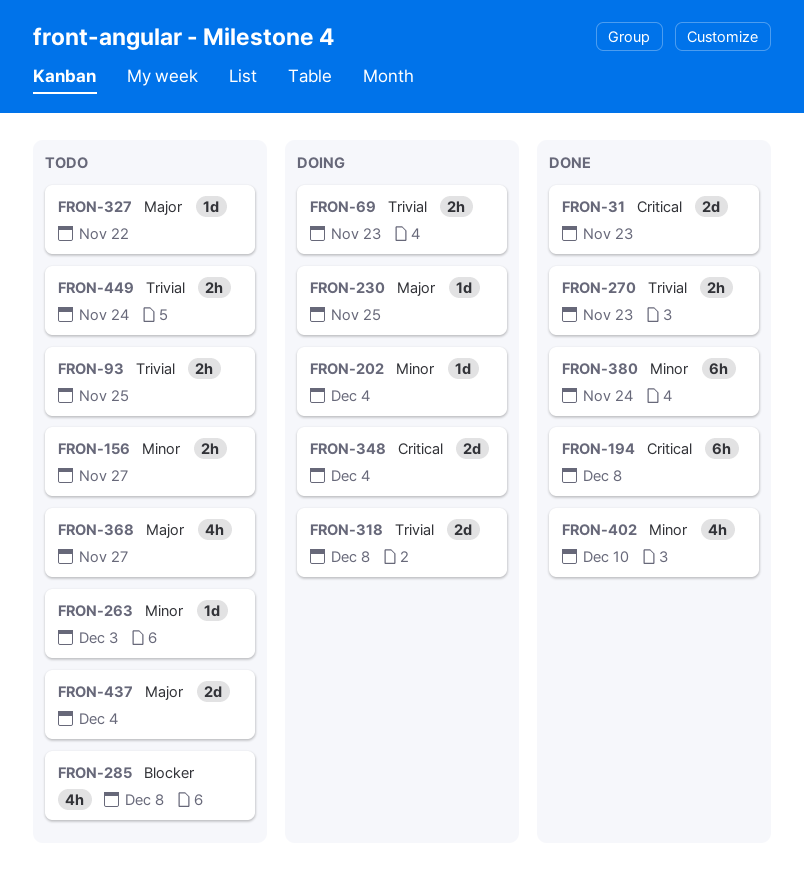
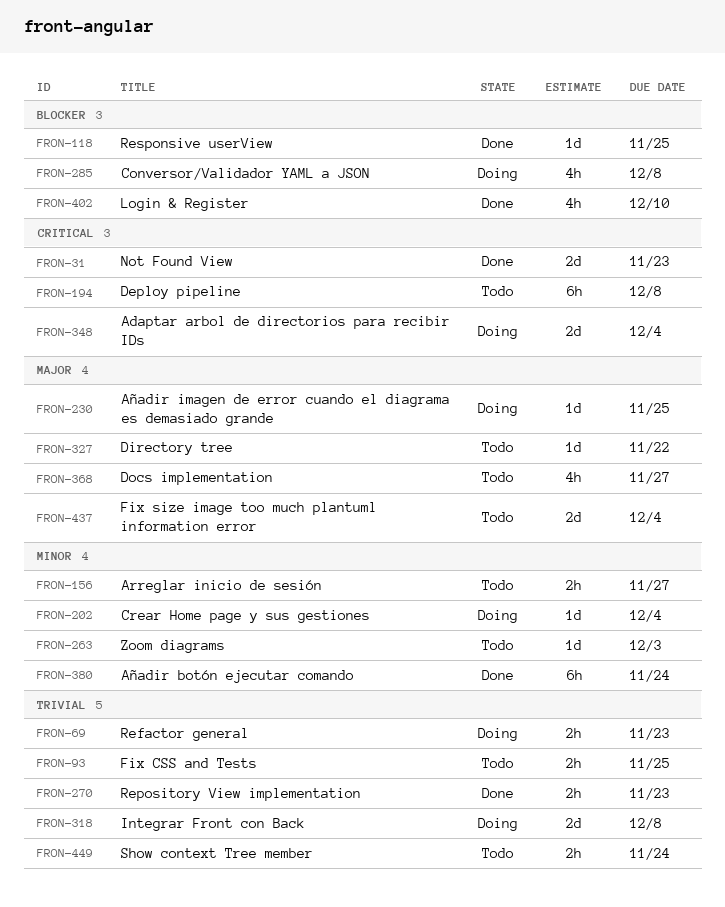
FRON-118: none -> present
FRON-194, status: Done -> Todo
FRON-285, status: Todo -> Doing
FRON-402, priority: Minor -> Blocker

